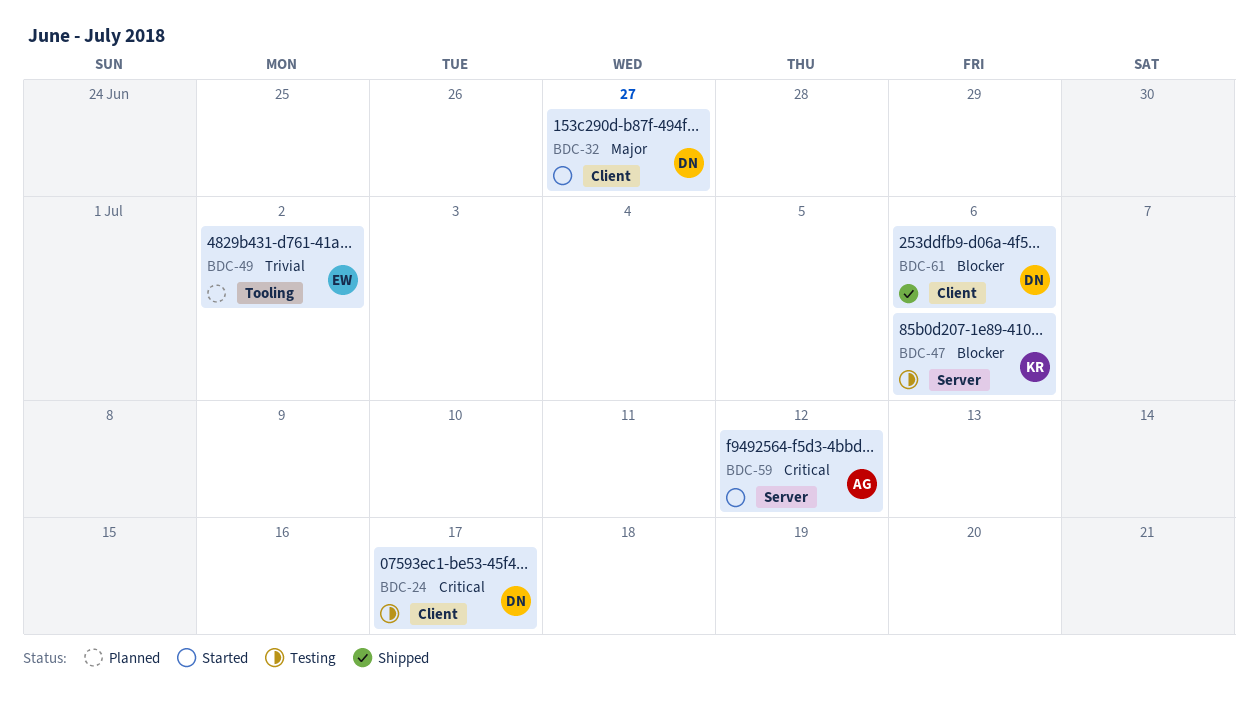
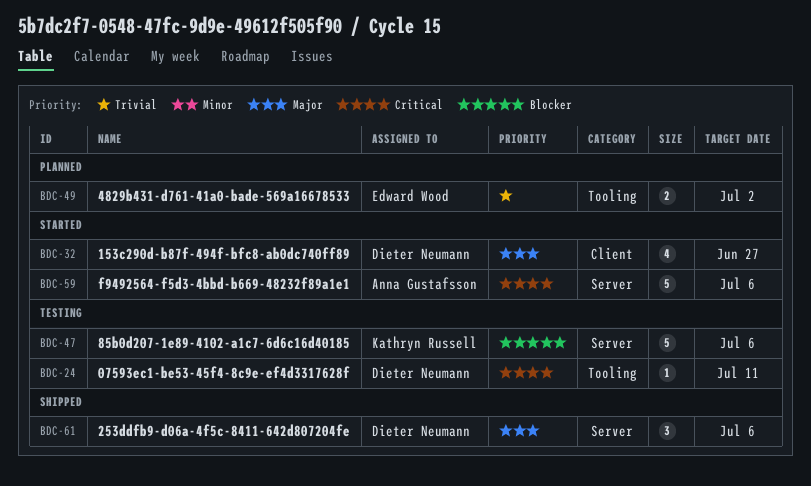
BDC-24, label: Client -> Tooling
BDC-24, due: Jul 17 -> Jul 11
BDC-59, due: Jul 12 -> Jul 6
BDC-61, priority: Blocker -> Major
BDC-61, label: Client -> Server

